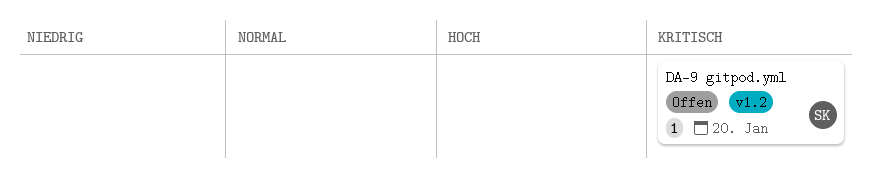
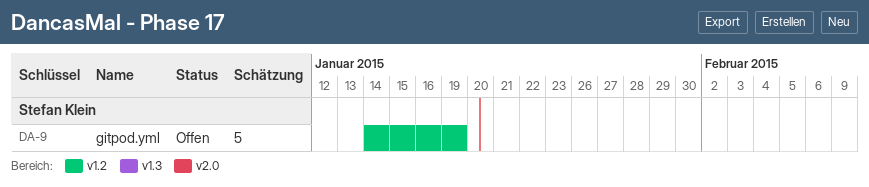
DA-9, estimate: 1 -> 5
DA-9, due: Jan 20 -> Jan 19

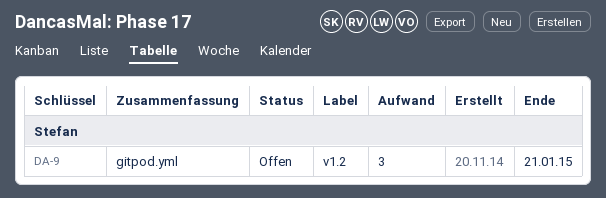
DA-9, estimate: 5 -> 3
DA-9, due: Jan 19 -> Jan 21

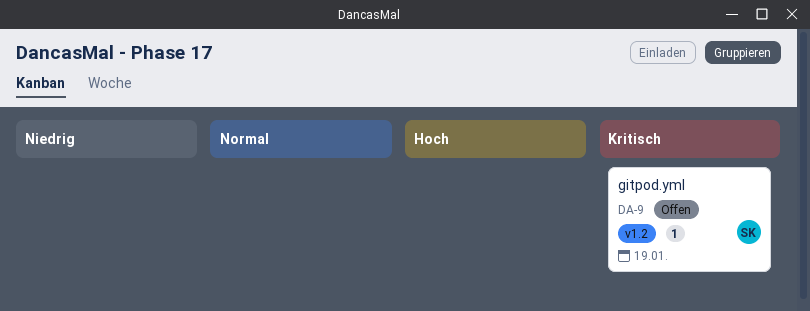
DA-9, estimate: 3 -> 1
DA-9, due: Jan 21 -> Jan 19

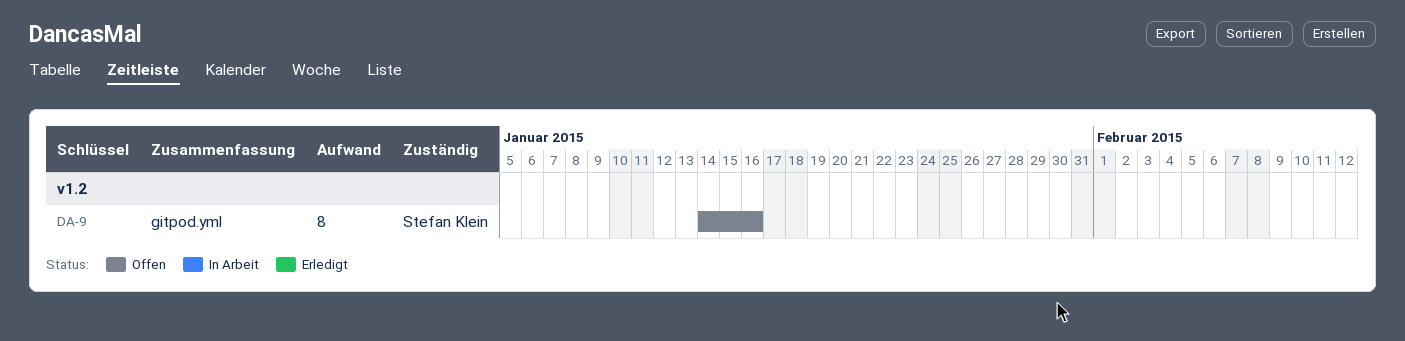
DA-9, estimate: 1 -> 8
DA-9, due: Jan 19 -> Jan 16

